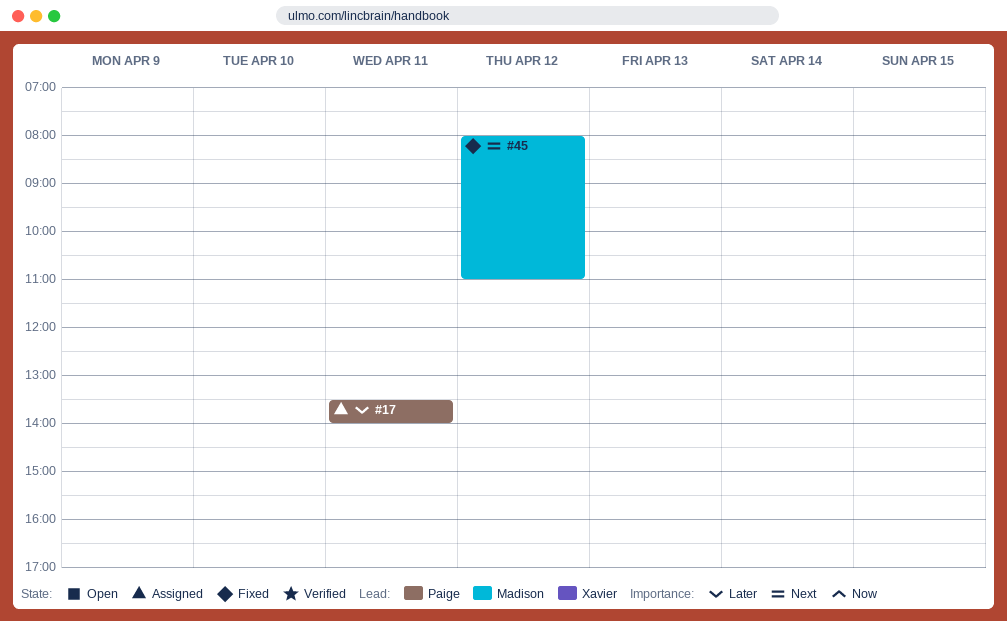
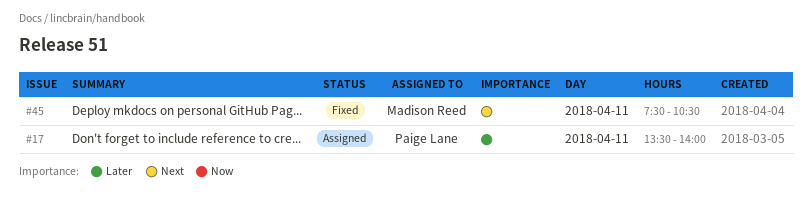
#45, day: Apr 12 -> Apr 11
#45, begins: 08:00 -> 07:30
#45, ends: 11:00 -> 10:30

